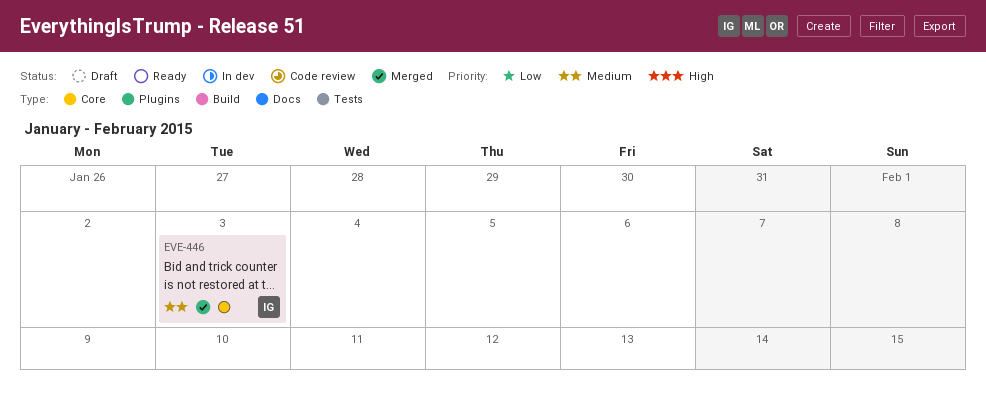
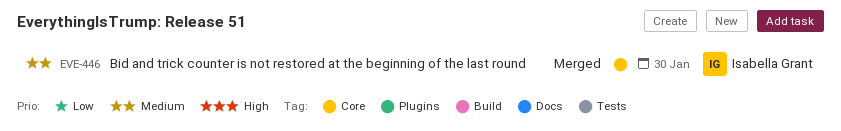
EVE-446, due: Feb 3 -> Jan 30

